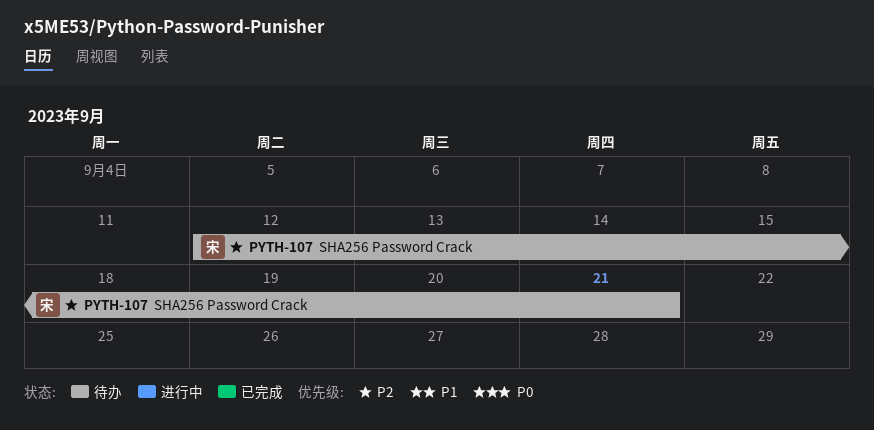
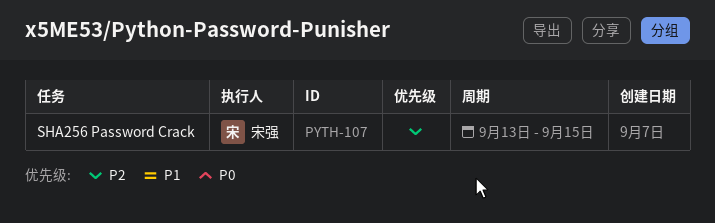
PYTH-107, start: Sep 12 -> Sep 13
PYTH-107, due: Sep 21 -> Sep 15

